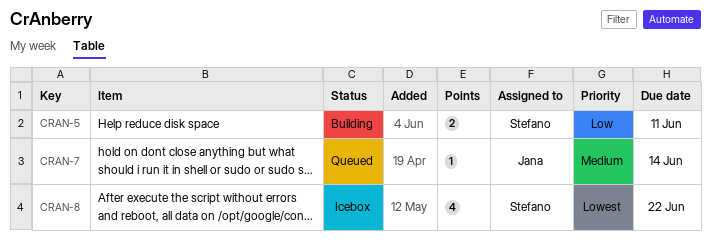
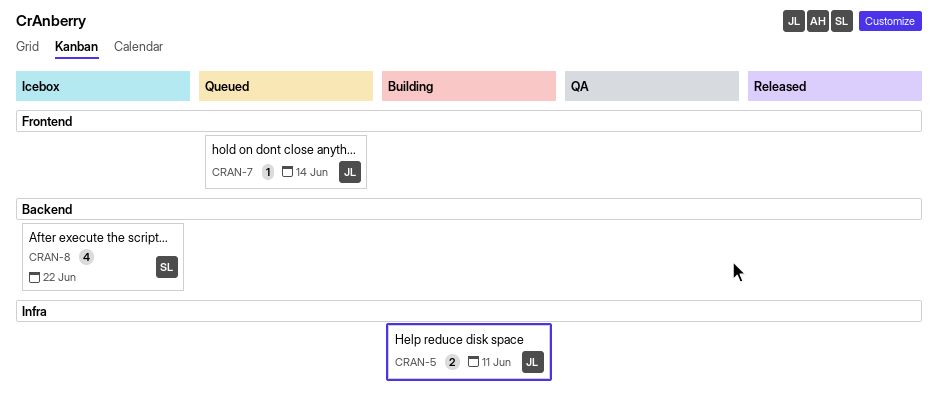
CRAN-5, owner: Stefano -> Jana

